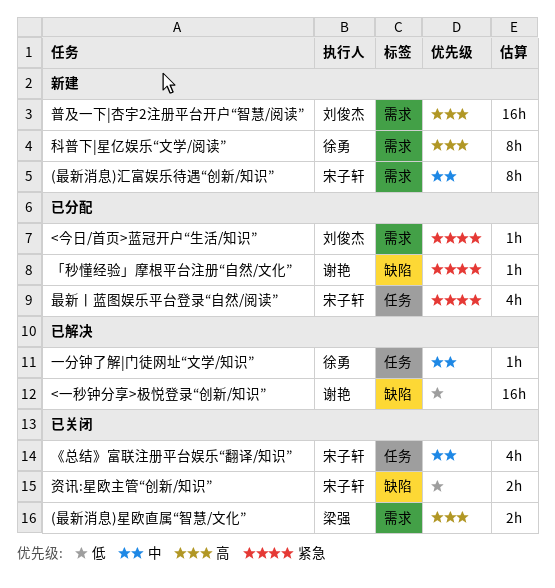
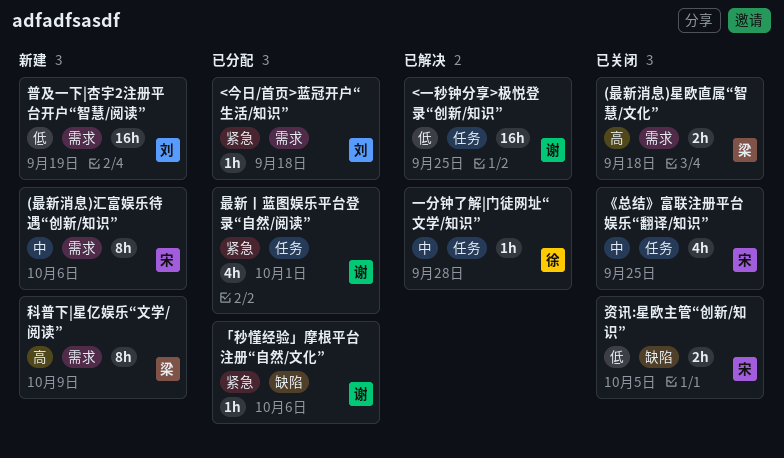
<一秒钟分享>极悦登录“创新/知识”, label: 缺陷 -> 任务
普及一下|杏宇2注册平台开户“智慧/阅读”, priority: 高 -> 低
最新丨蓝图娱乐平台登录“自然/阅读”, owner: 宋子轩 -> 谢艳
科普下|星亿娱乐“文学/阅读”, owner: 徐勇 -> 梁强

